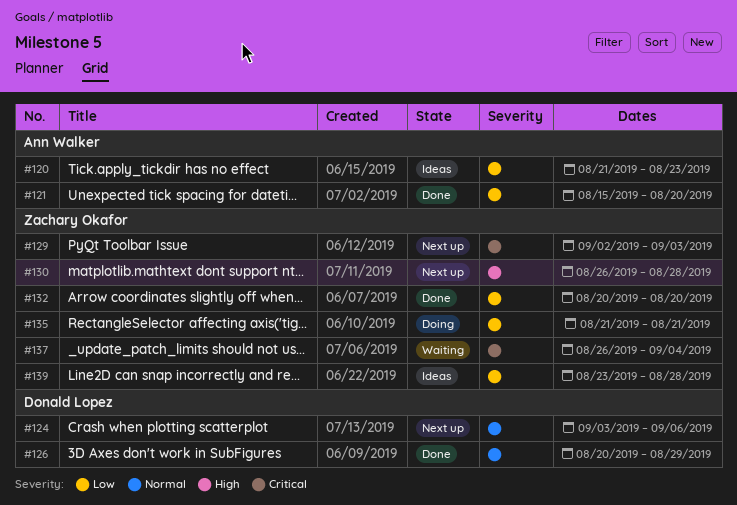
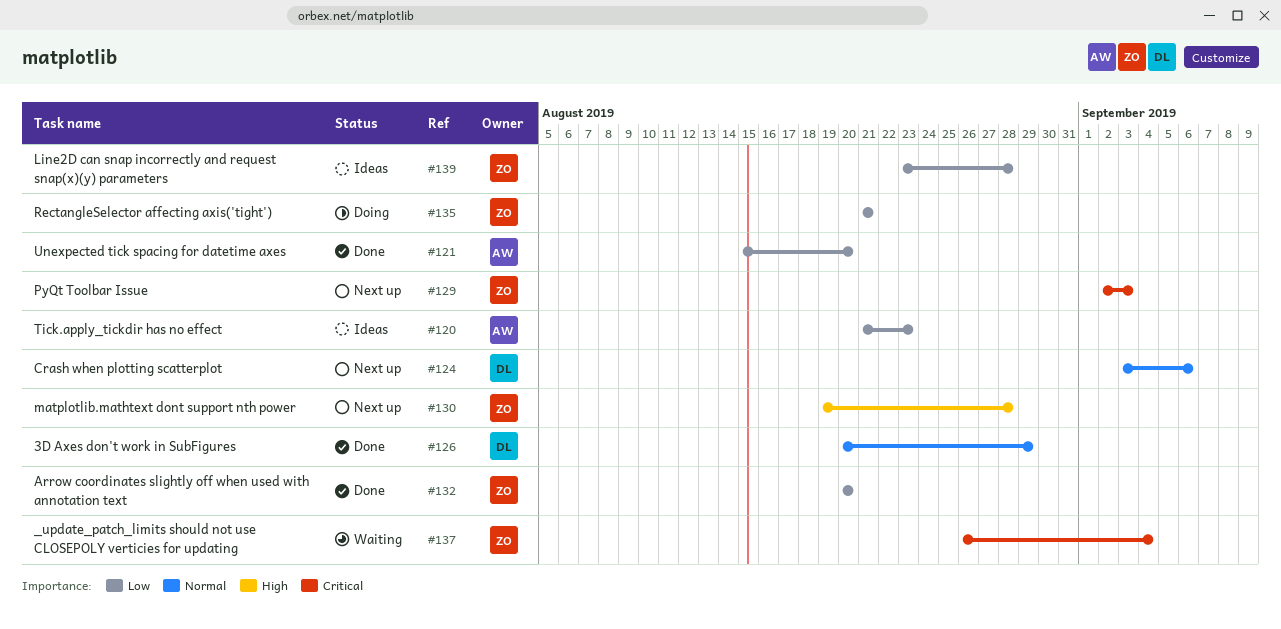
#130, start: Aug 26 -> Aug 19

